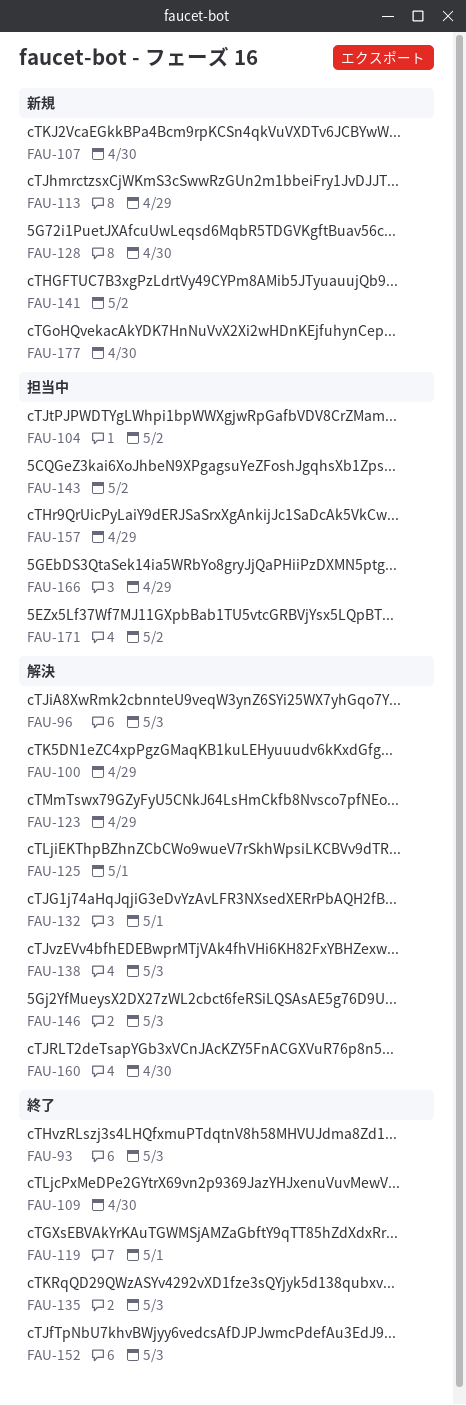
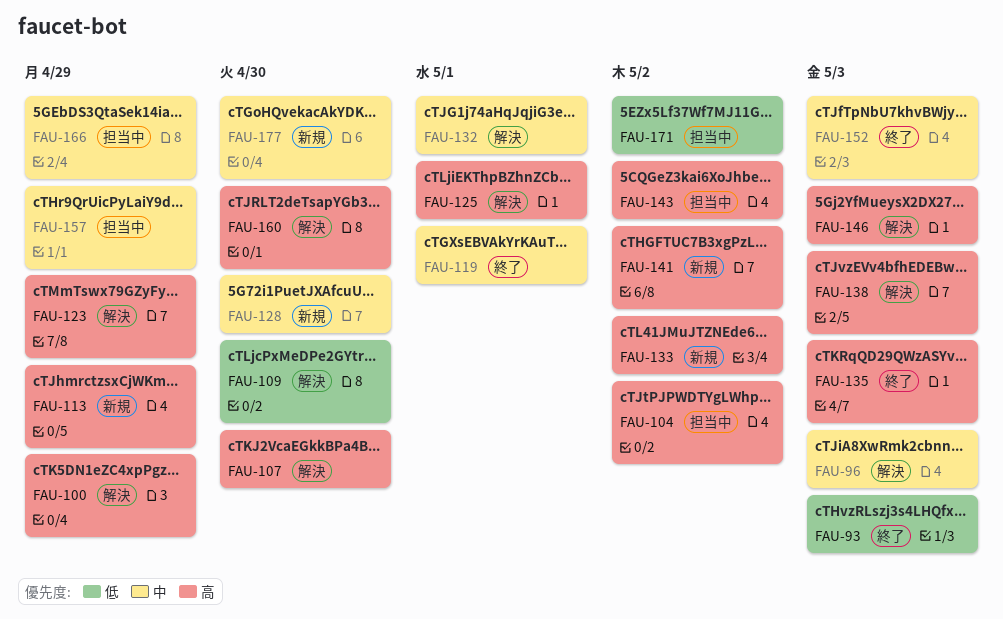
FAU-107, status: 新規 -> 解決
FAU-109, status: 終了 -> 解決
FAU-133: none -> present

